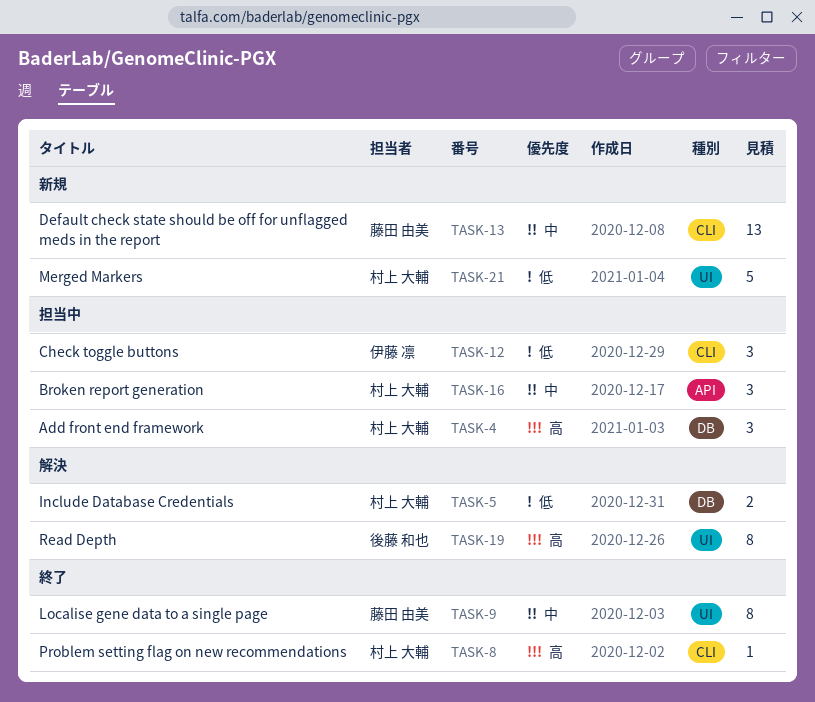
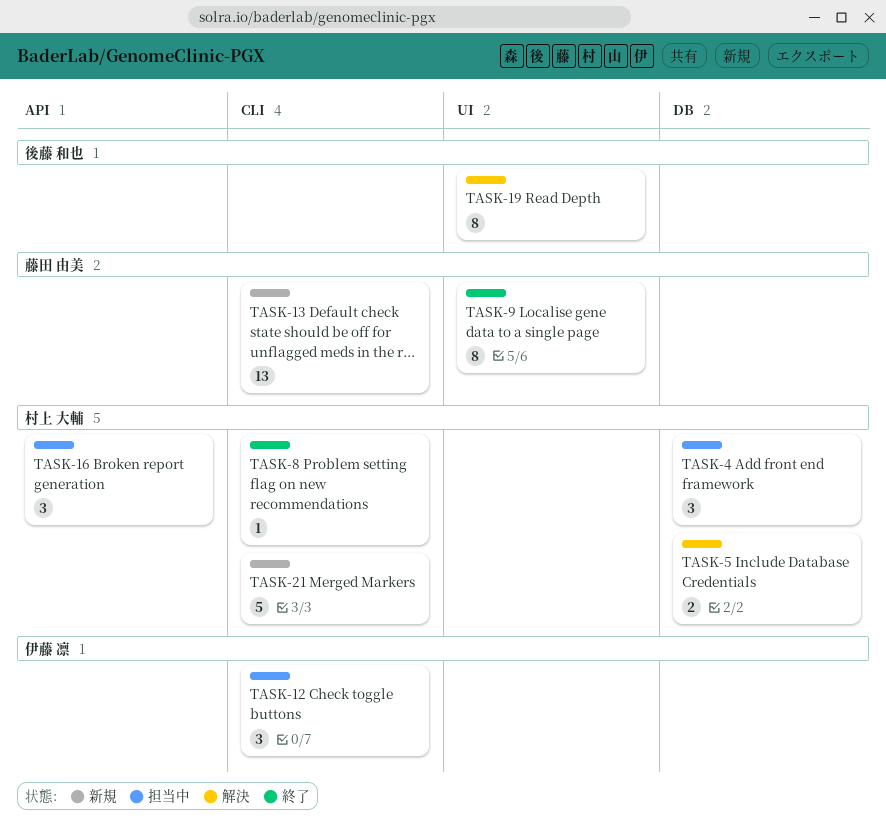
TASK-21, label: UI -> CLI

